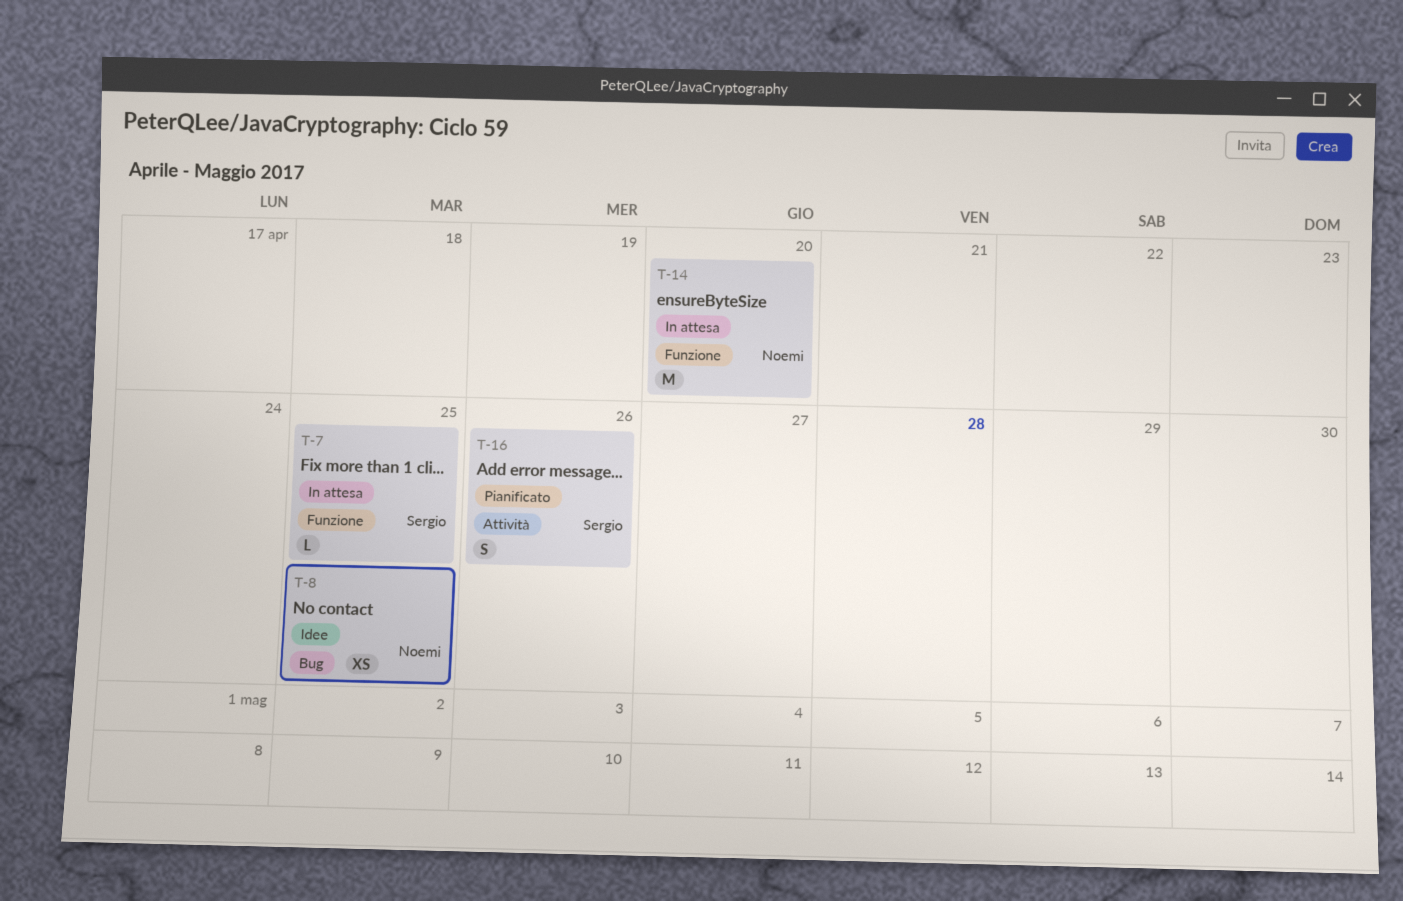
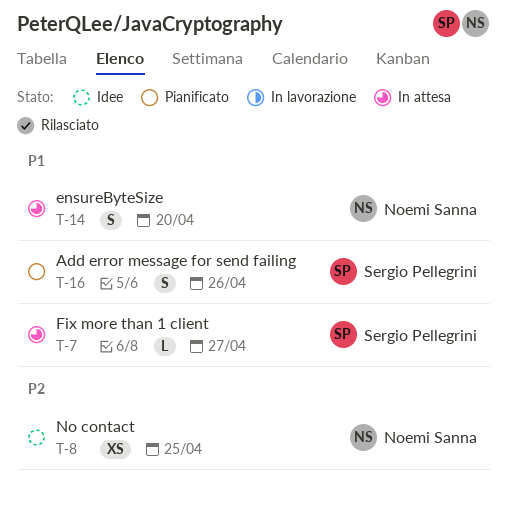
T-7, due: Apr 25 -> Apr 27
T-14, estimate: M -> S

